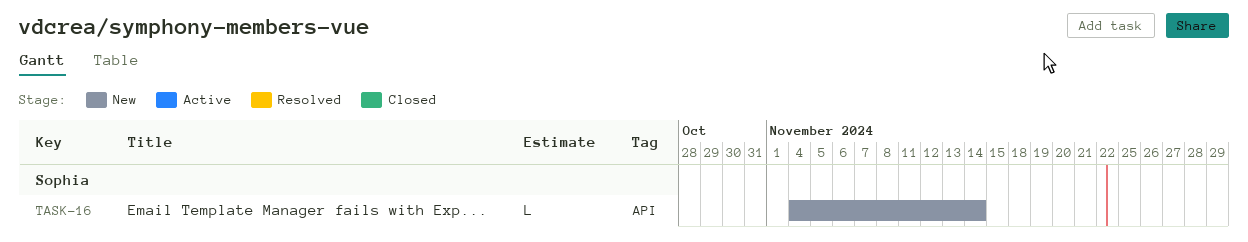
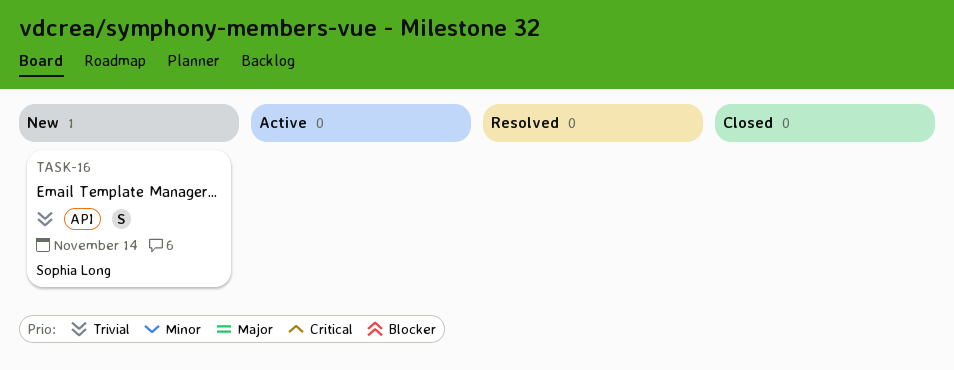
TASK-16, estimate: L -> S

